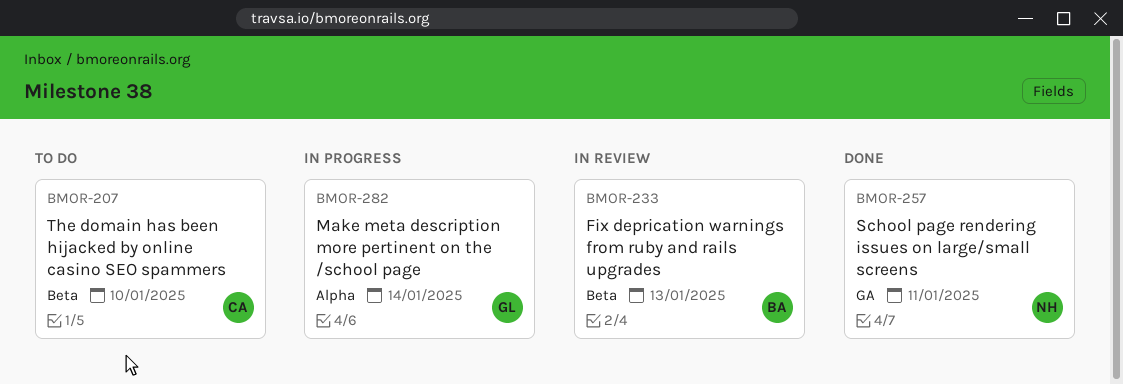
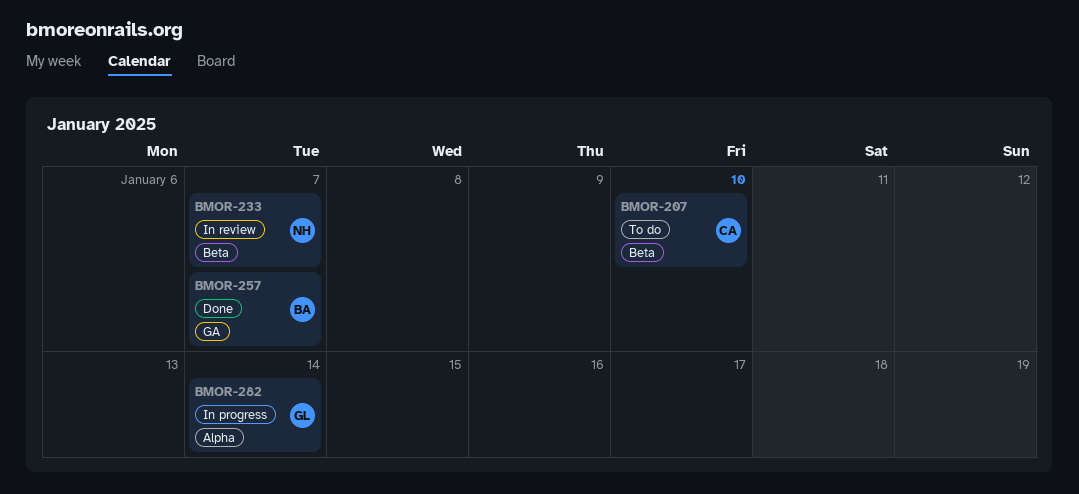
BMOR-233, owner: BA -> NH
BMOR-233, due: Jan 13 -> Jan 7
BMOR-257, owner: NH -> BA
BMOR-257, due: Jan 11 -> Jan 7

